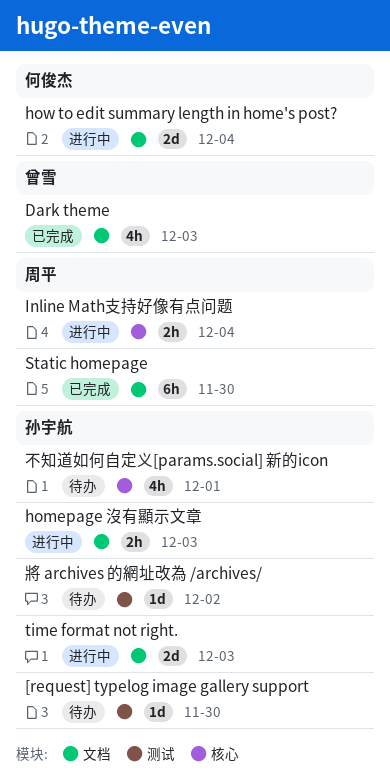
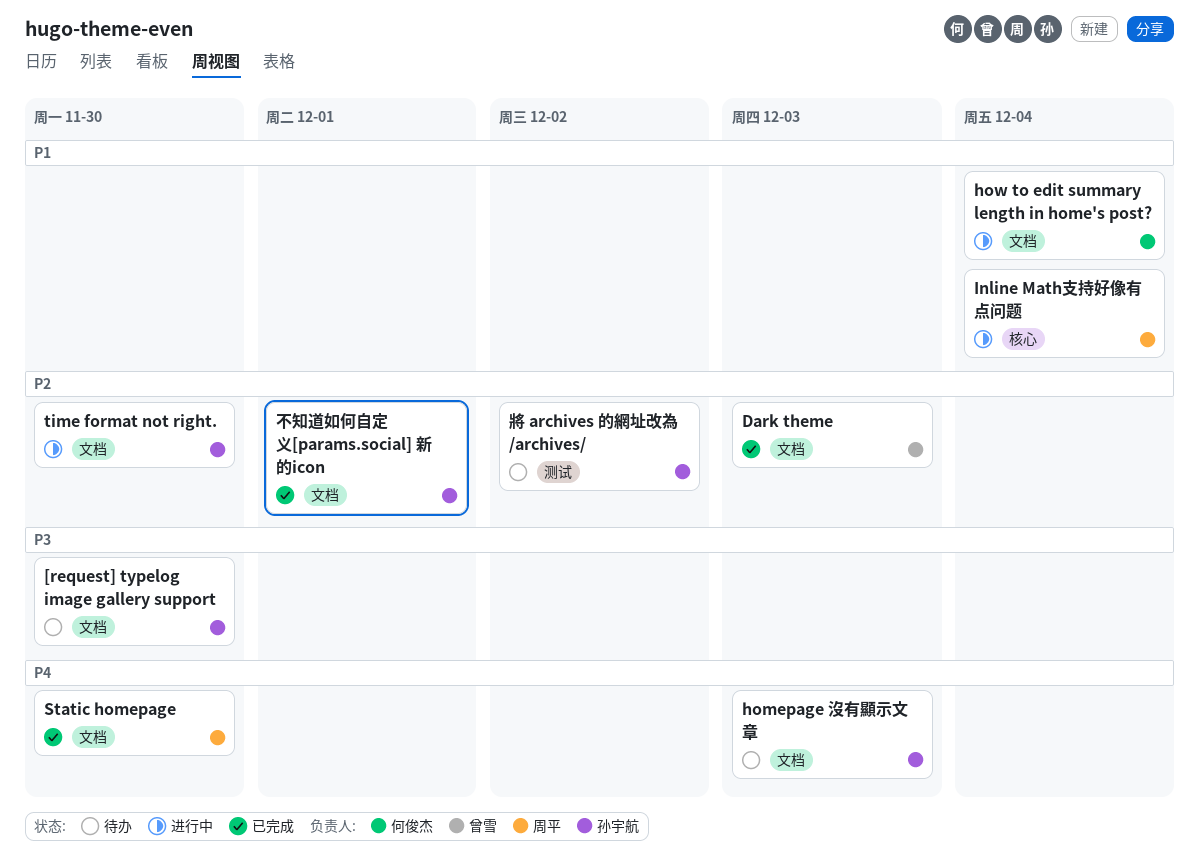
[request] typelog image gallery support, label: 测试 -> 文档
homepage 沒有顯示文章, status: 进行中 -> 待办
time format not right., due: Dec 3 -> Nov 30
不知道如何自定义[params.social] 新的icon, status: 待办 -> 已完成
不知道如何自定义[params.social] 新的icon, label: 核心 -> 文档

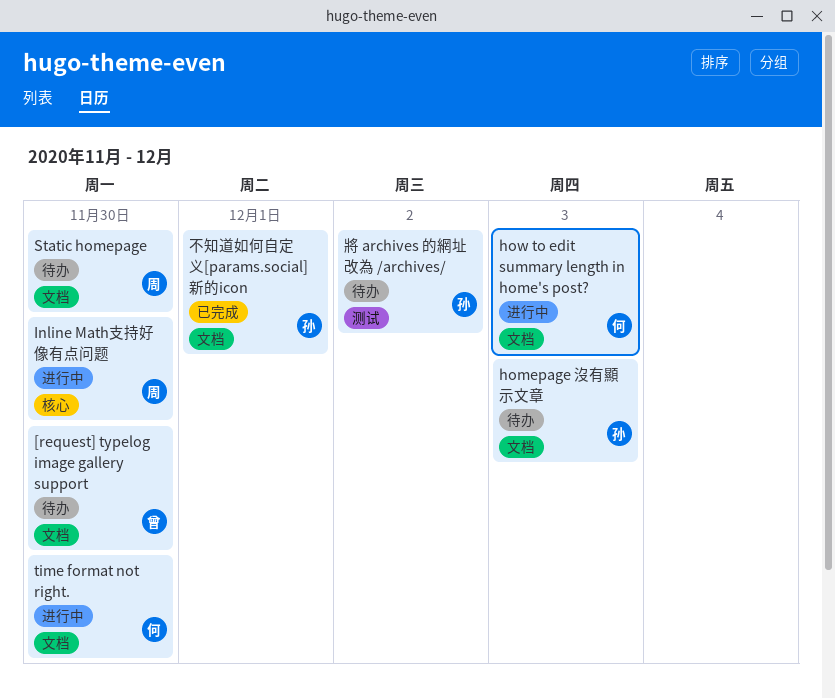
[request] typelog image gallery support, owner: 孙宇航 -> 曾雪
Dark theme: present -> none
how to edit summary length in home's post?, due: Dec 4 -> Dec 3
Inline Math支持好像有点问题, due: Dec 4 -> Nov 30
Static homepage, status: 已完成 -> 待办
time format not right., owner: 孙宇航 -> 何俊杰

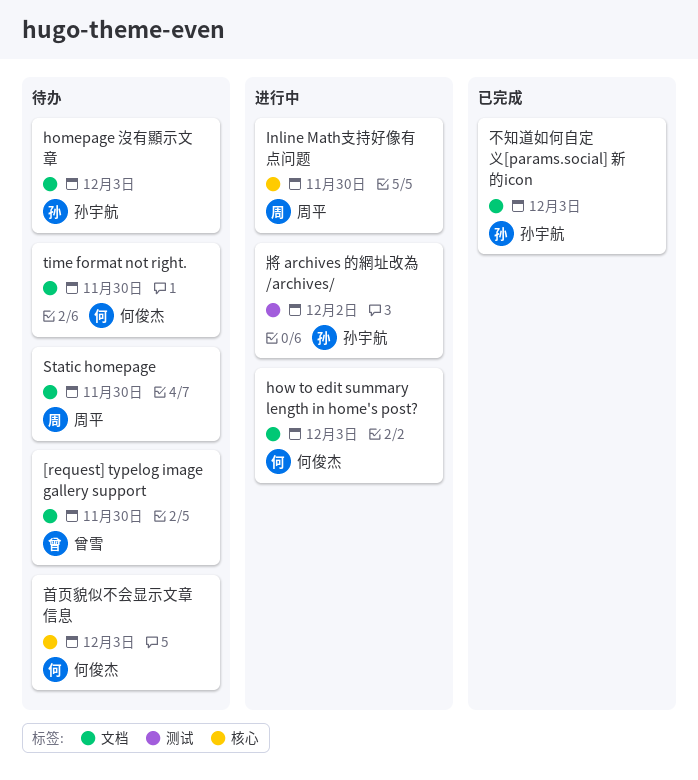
time format not right., status: 进行中 -> 待办
不知道如何自定义[params.social] 新的icon, due: Dec 1 -> Dec 3
將 archives 的網址改為 /archives/, status: 待办 -> 进行中
首页貌似不会显示文章信息: none -> present

